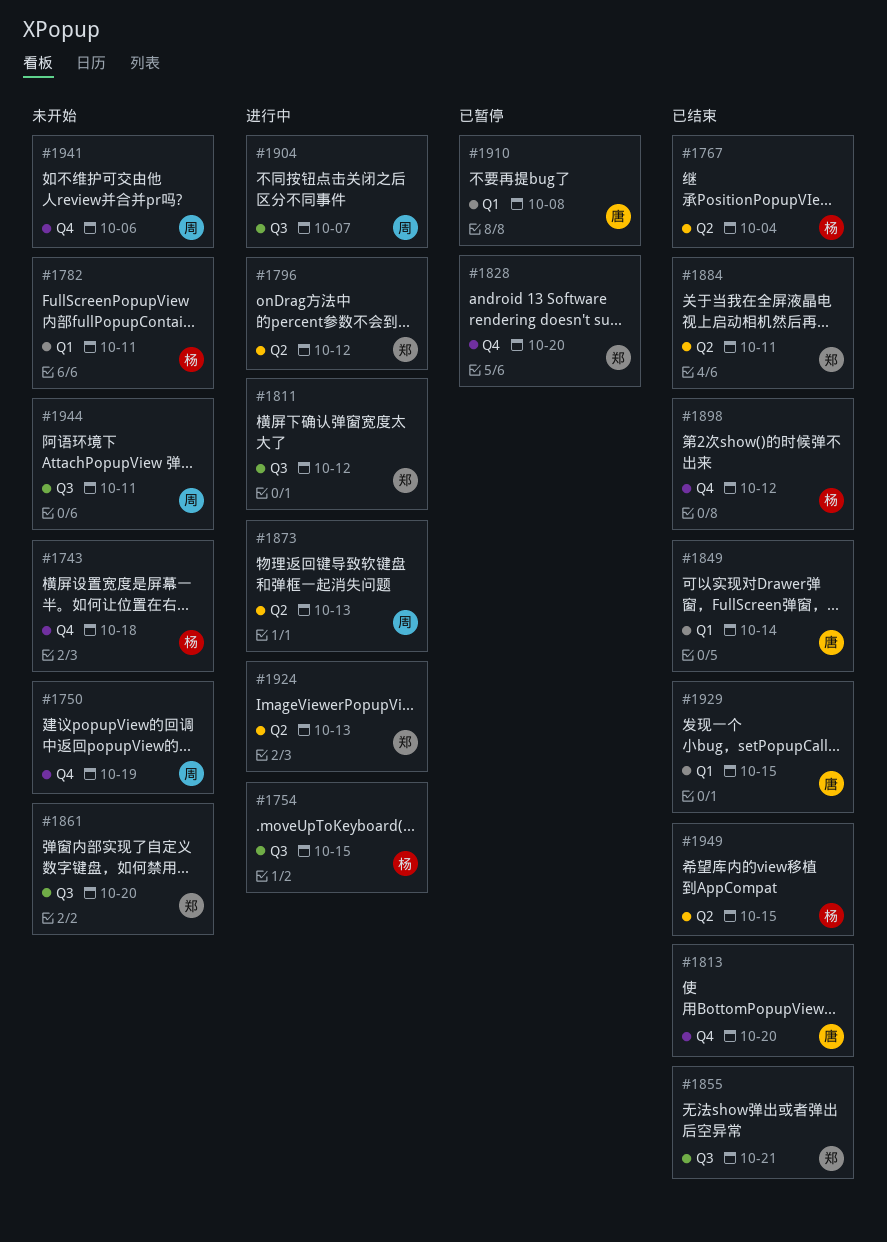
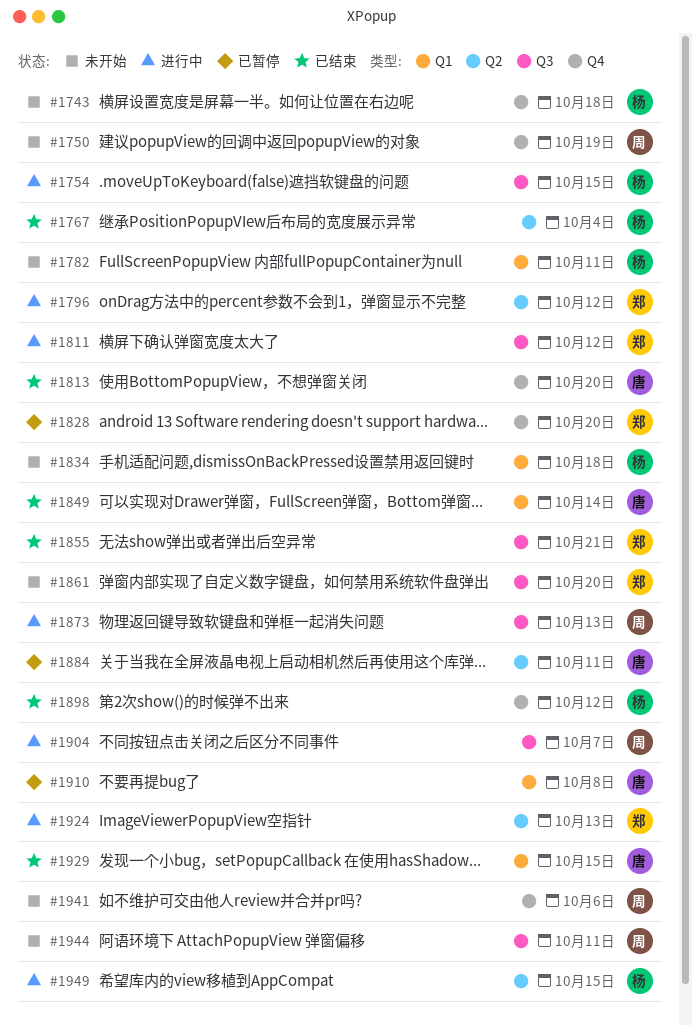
#1834: none -> present
#1873, label: Q2 -> Q3
#1884, status: 已结束 -> 已暂停
#1884, owner: 郑 -> 唐
#1949, status: 已结束 -> 进行中

